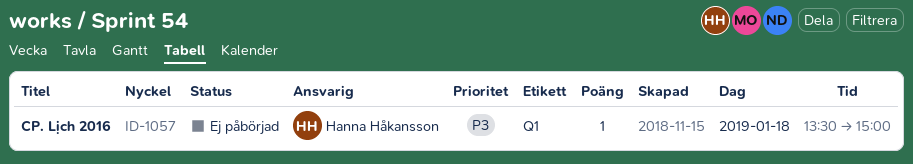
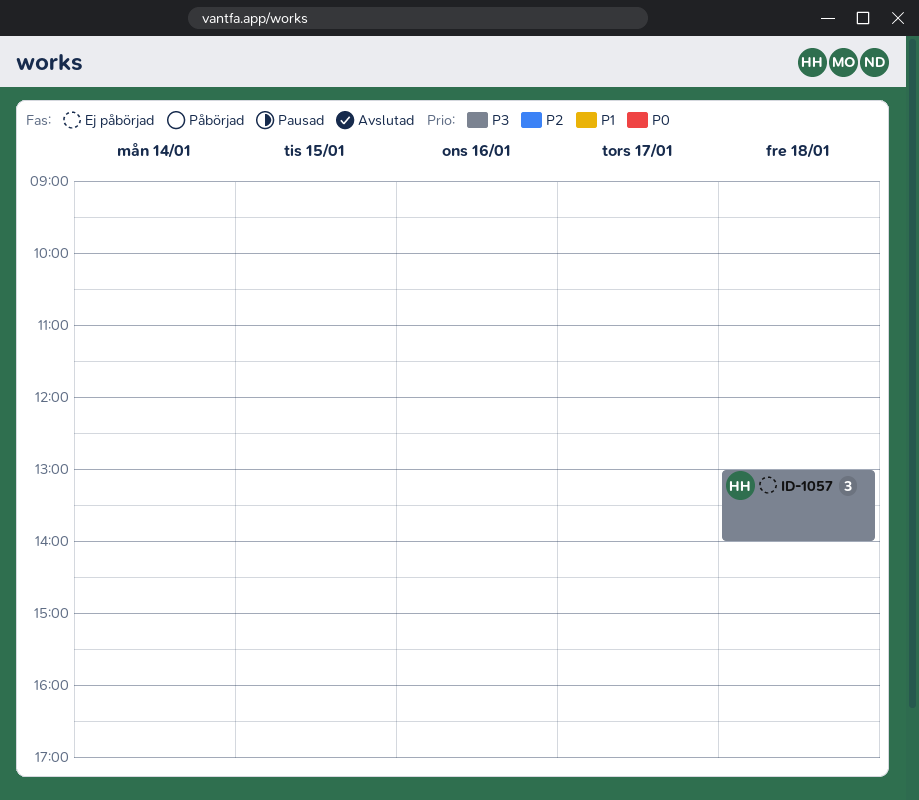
ID-1057, estimate: 1 -> 3
ID-1057, begins: 13:30 -> 13:00
ID-1057, ends: 15:00 -> 14:00

